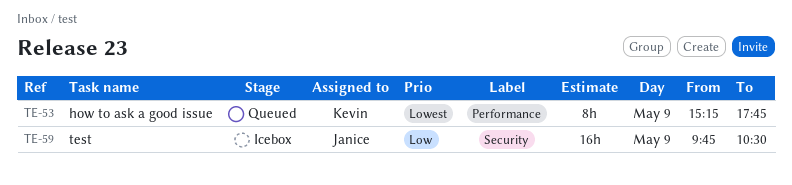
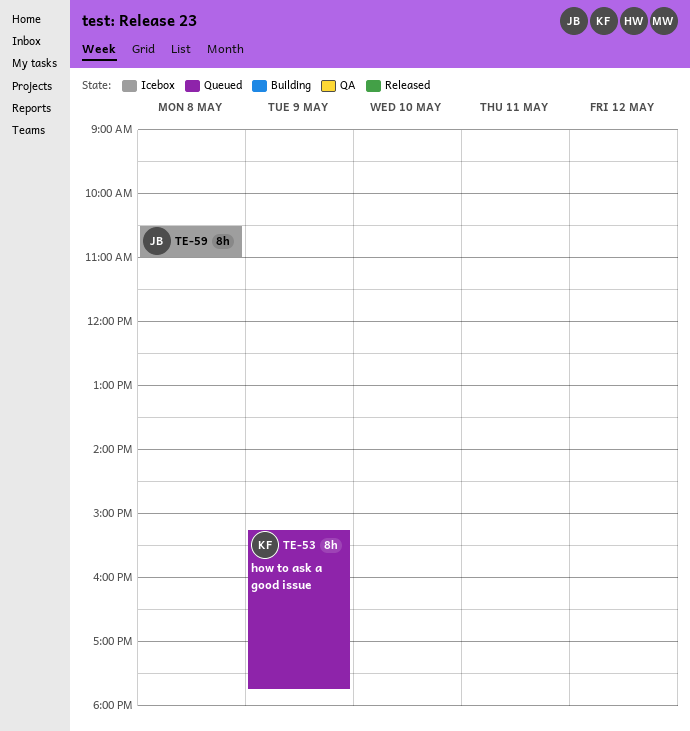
TE-59, estimate: 16h -> 8h
TE-59, day: May 9 -> May 8
TE-59, begins: 09:45 -> 10:30
TE-59, ends: 10:30 -> 11:00

